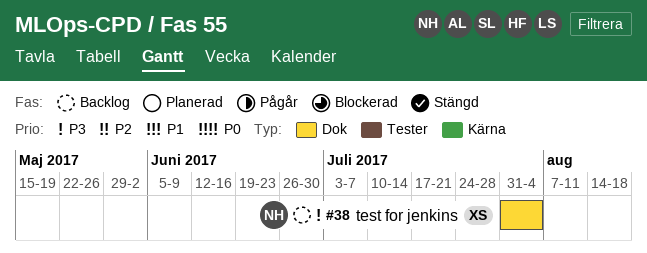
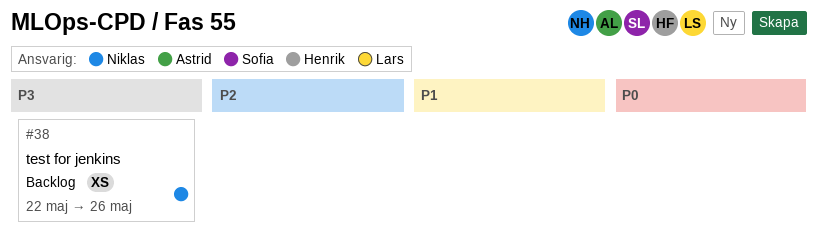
#38, start: Jul 31 -> May 22
#38, due: Aug 4 -> May 26

